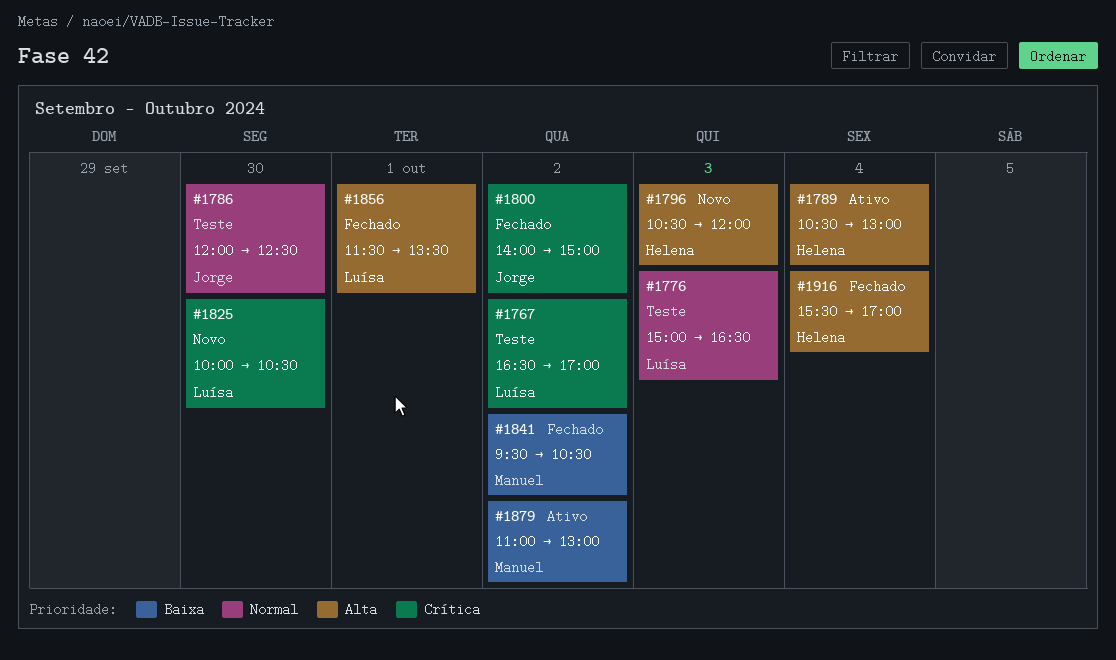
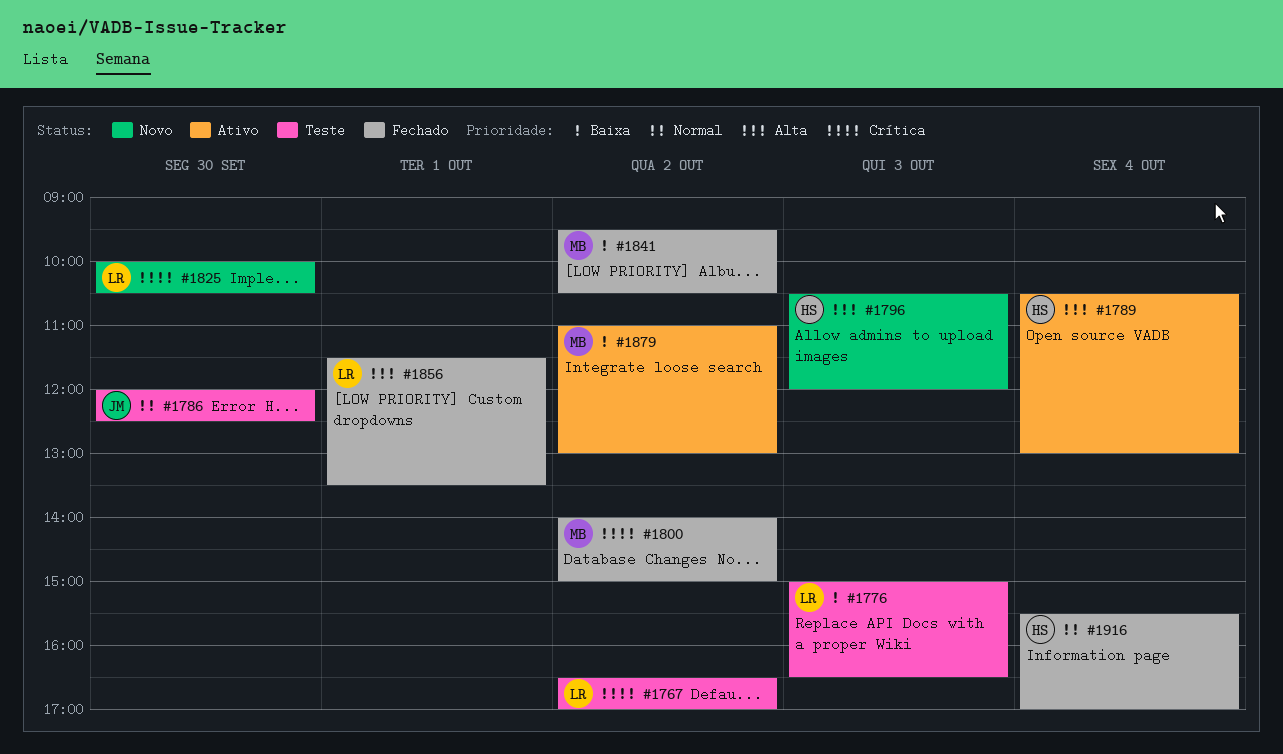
#1776, priority: Normal -> Baixa
#1800, owner: Jorge -> Manuel
#1916, priority: Alta -> Normal

